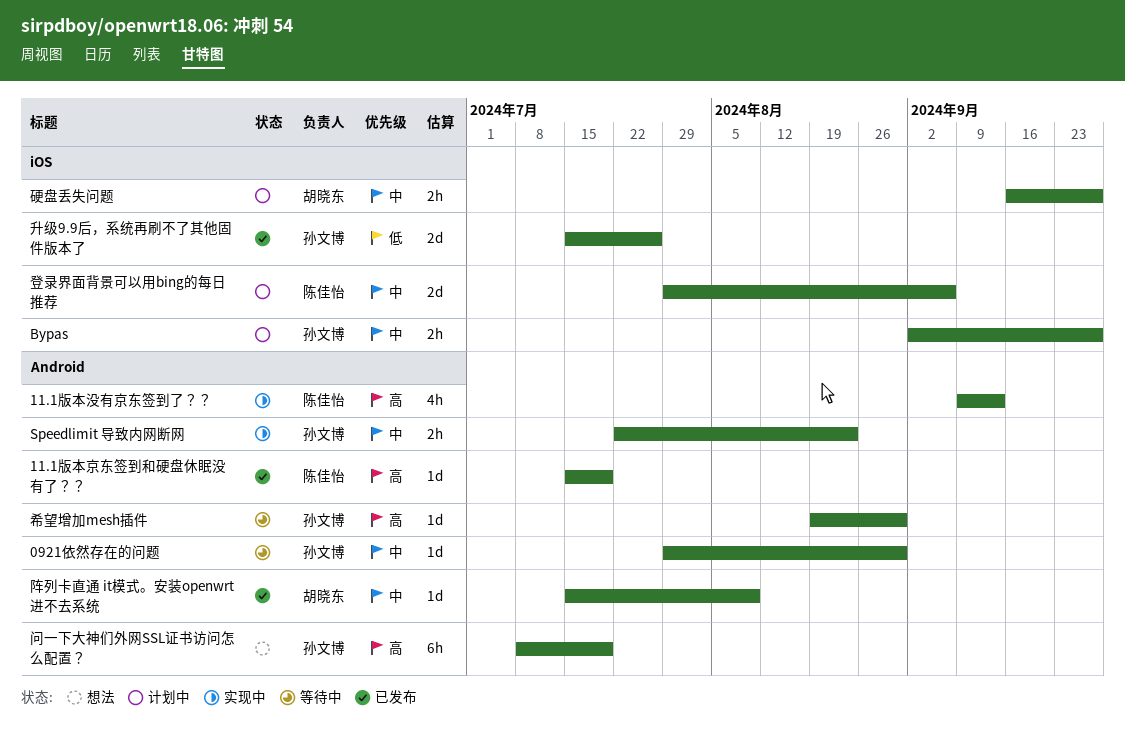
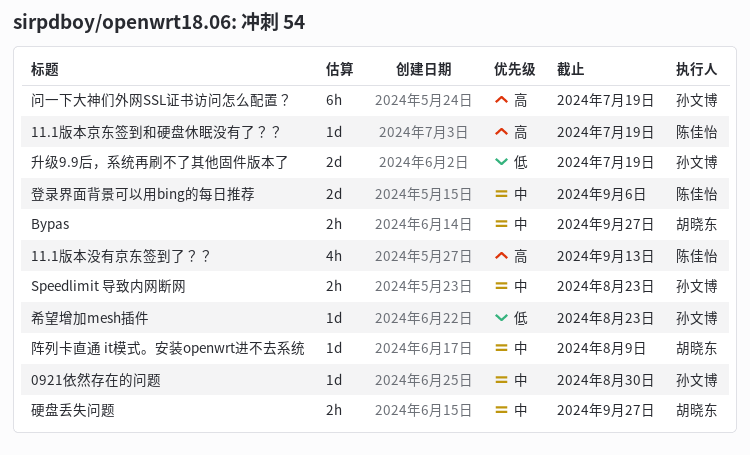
Bypas, owner: 孙文博 -> 胡晓东
升级9.9后，系统再刷不了其他固件版本了, due: Jul 26 -> Jul 19
希望增加mesh插件, priority: 高 -> 低
希望增加mesh插件, due: Aug 30 -> Aug 23

